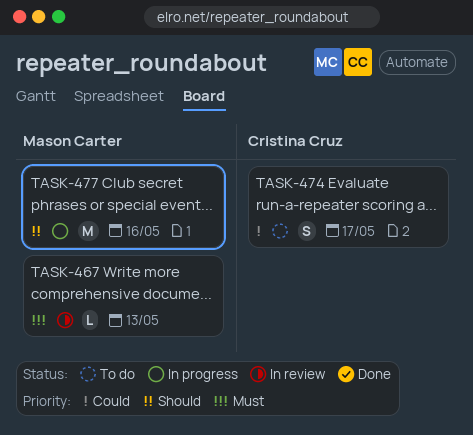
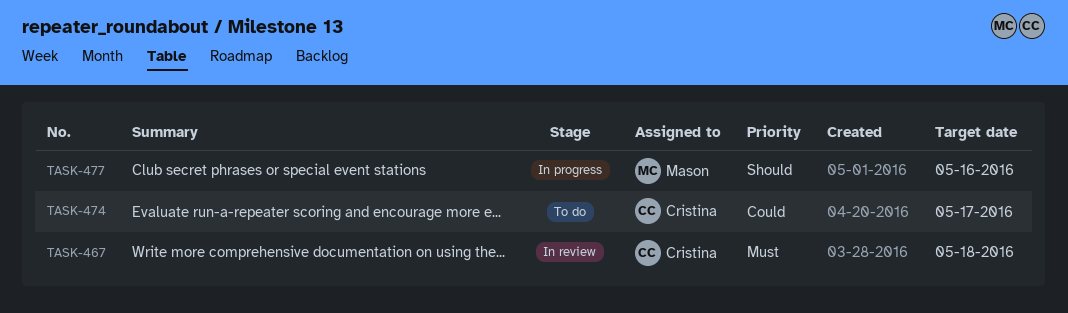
TASK-467, owner: Mason Carter -> Cristina Cruz
TASK-467, due: May 13 -> May 18

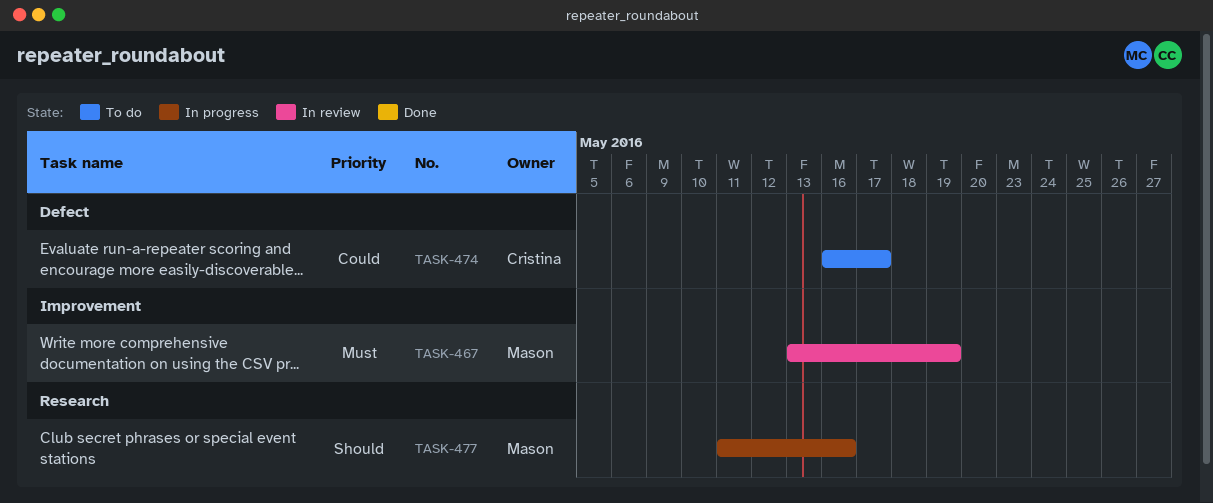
TASK-467, owner: Cristina -> Mason
TASK-467, due: May 18 -> May 19

